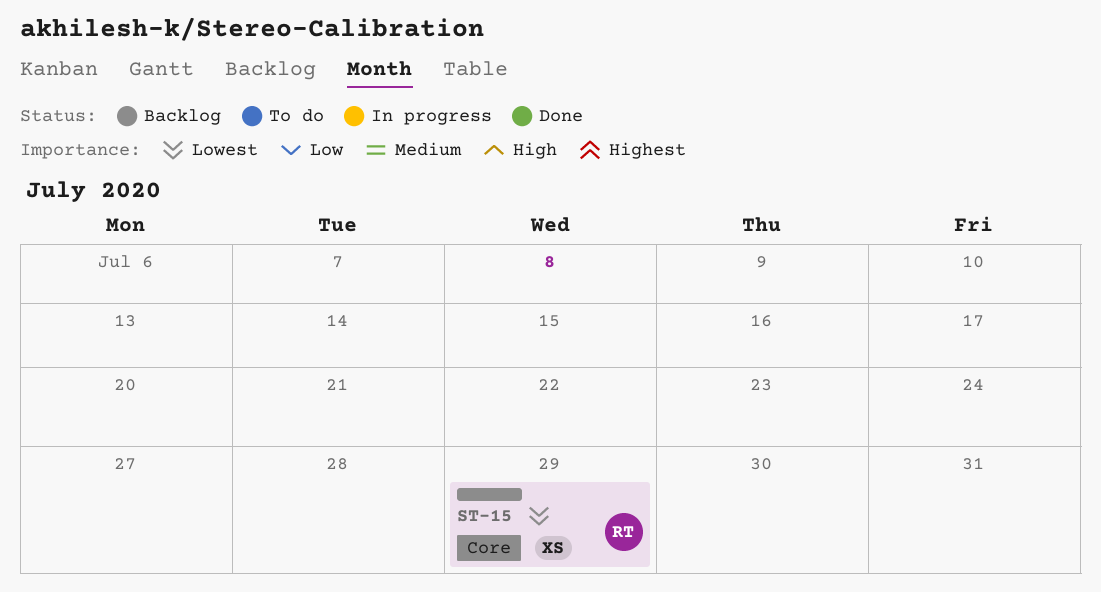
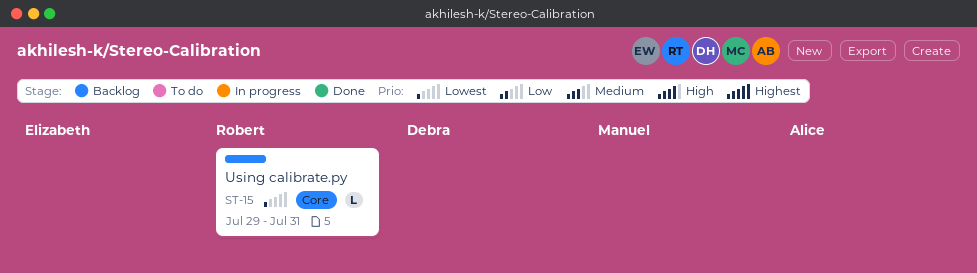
ST-15, estimate: XS -> L
ST-15, due: Jul 29 -> Jul 31

